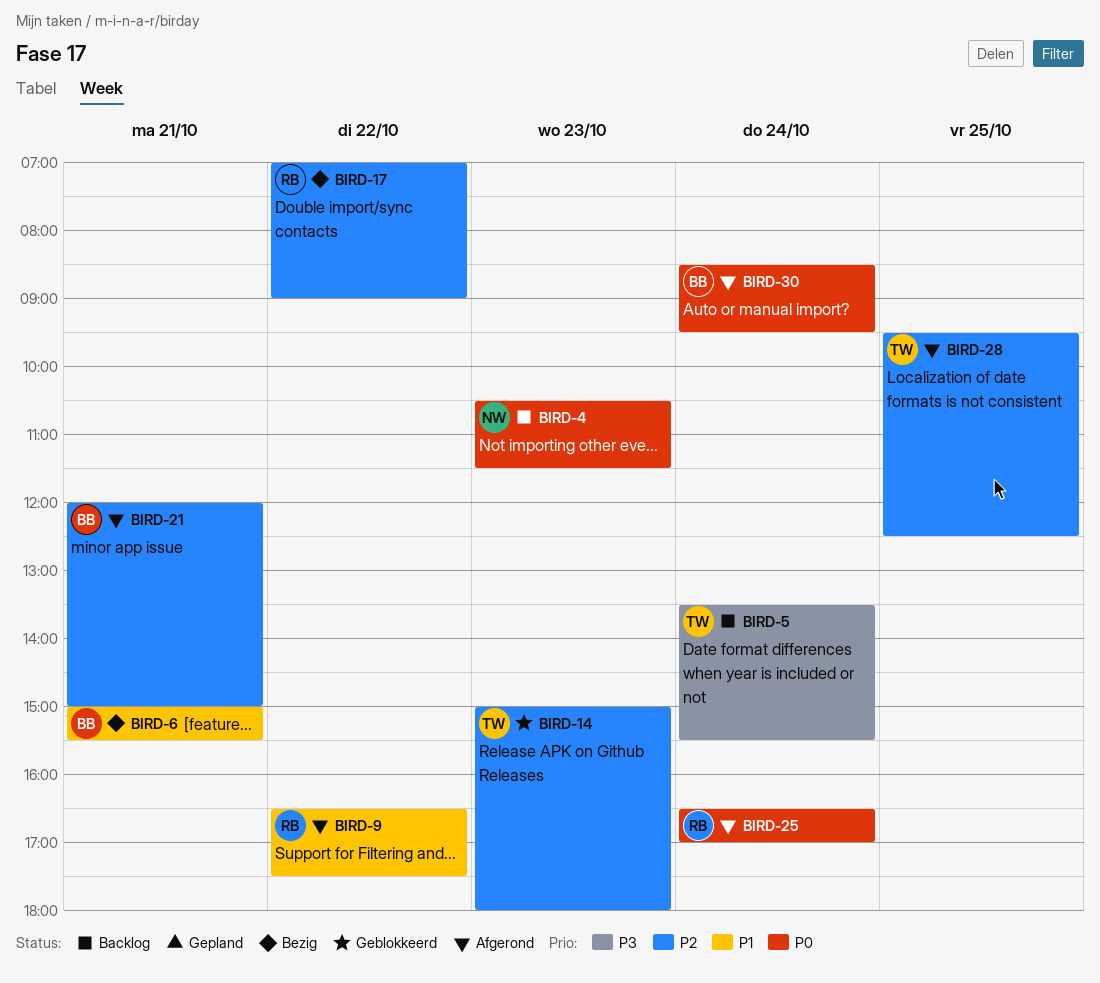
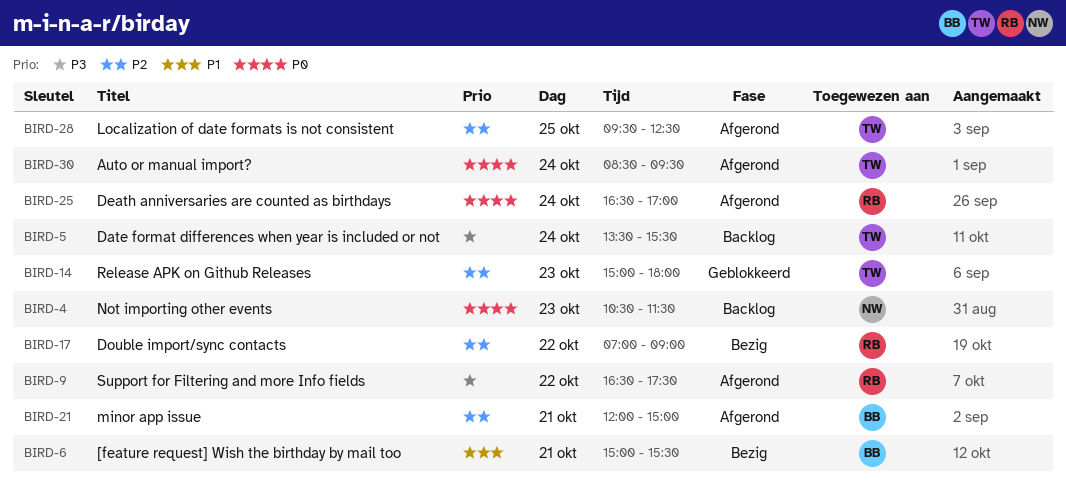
BIRD-9, priority: P1 -> P3
BIRD-30, owner: BB -> TW

